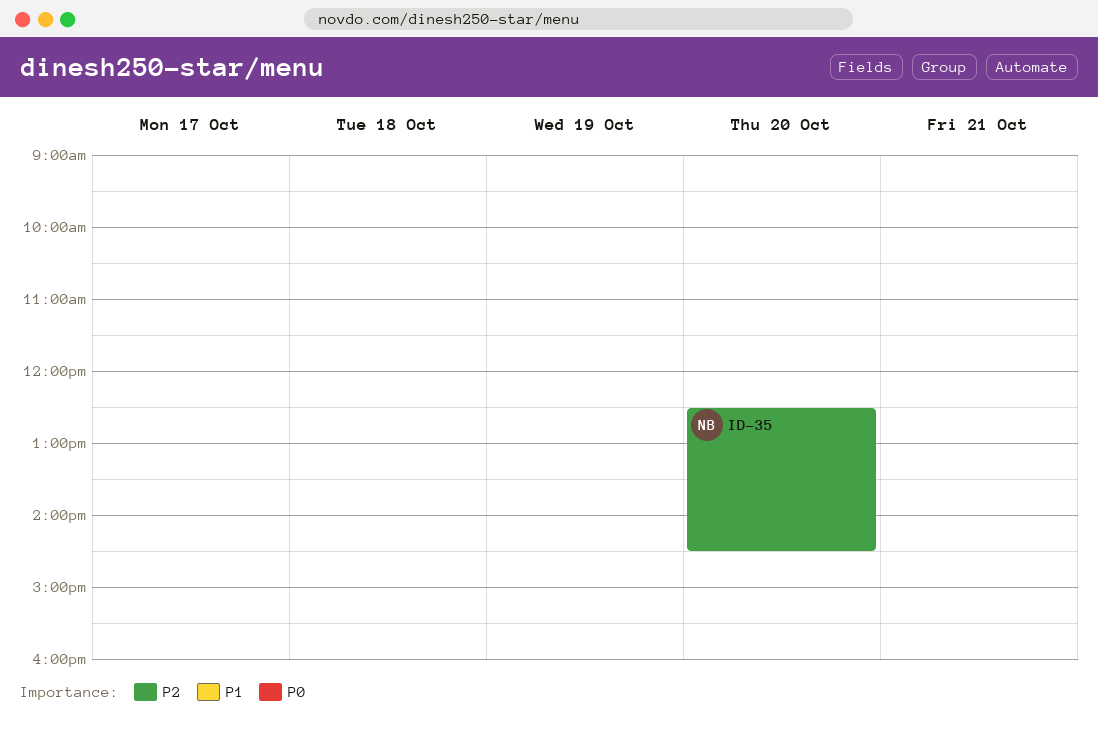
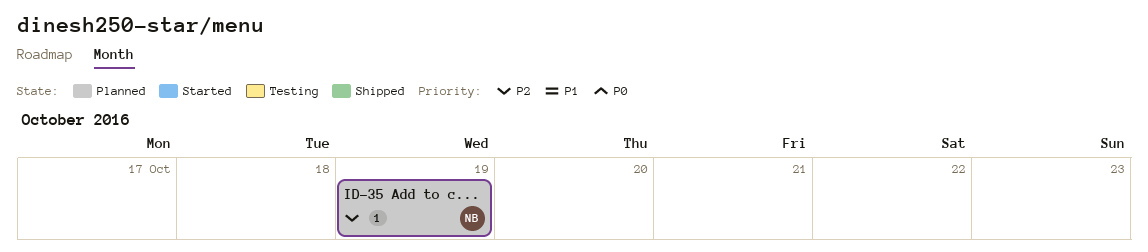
ID-35, day: Oct 20 -> Oct 19

